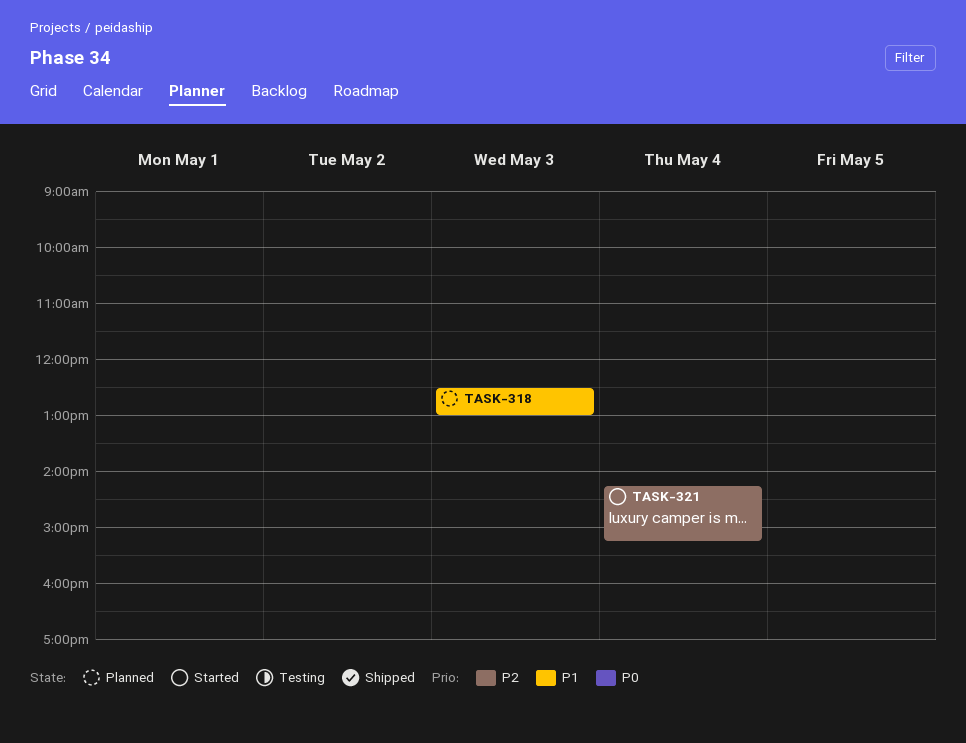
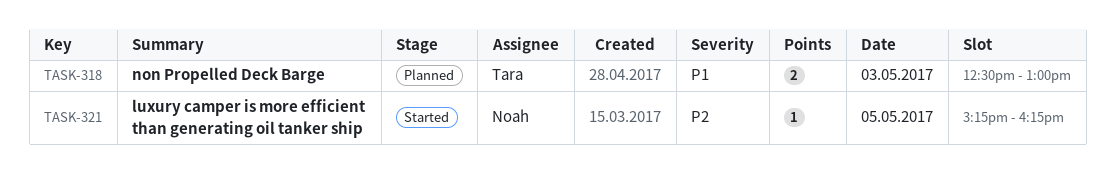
TASK-321, day: May 4 -> May 5
TASK-321, begins: 14:15 -> 15:15
TASK-321, ends: 15:15 -> 16:15

